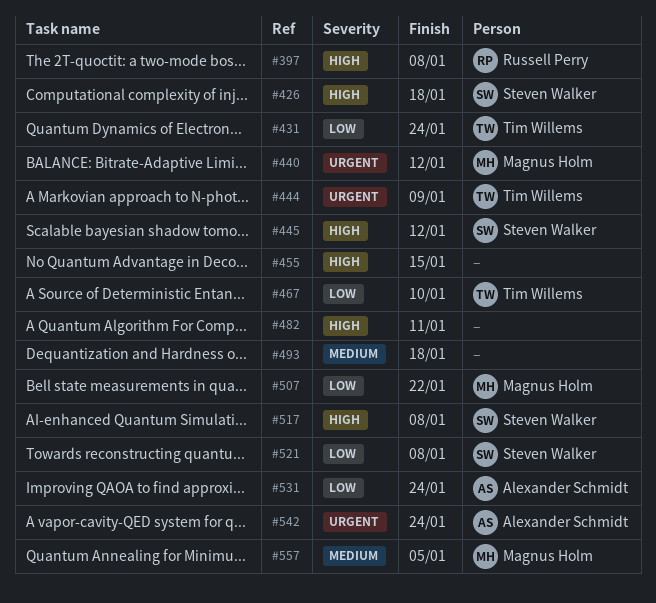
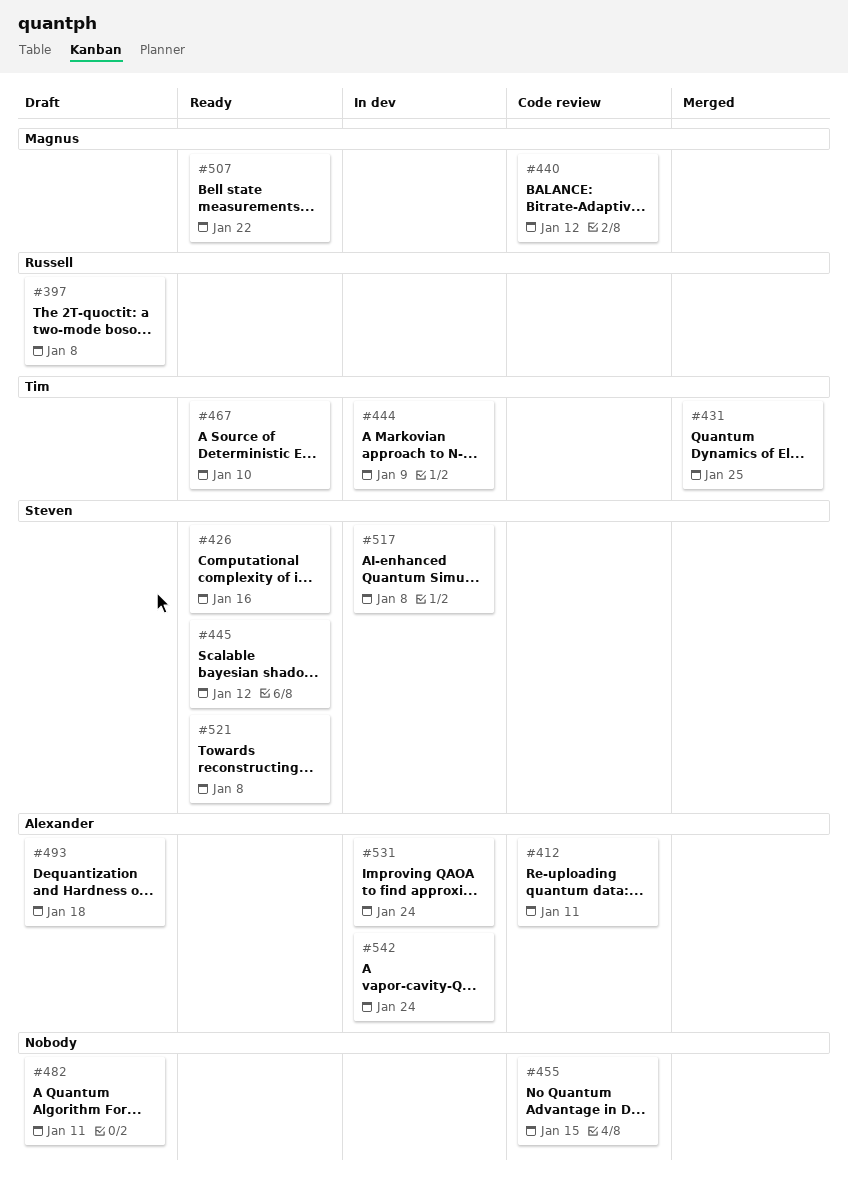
#412: none -> present
#426, due: Jan 18 -> Jan 16
#431, due: Jan 24 -> Jan 25
#493, owner: none -> Alexander Schmidt
#557: present -> none

